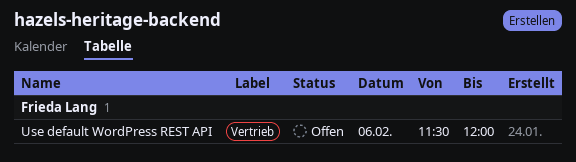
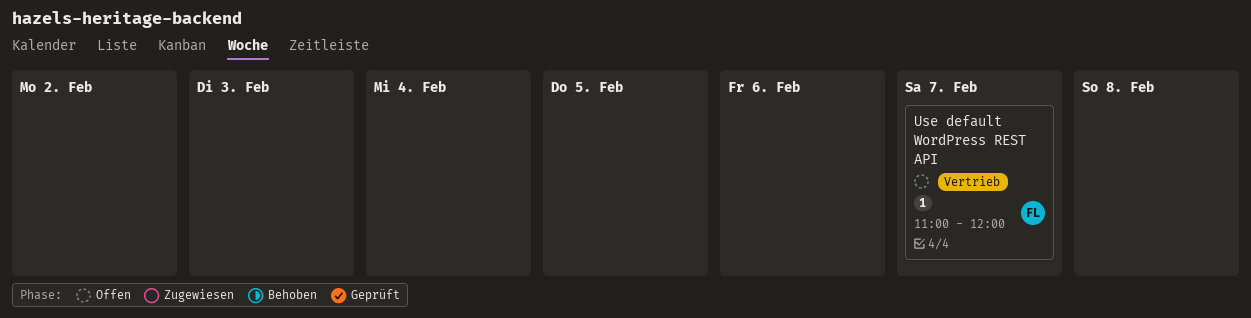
Use default WordPress REST API, day: Feb 6 -> Feb 7
Use default WordPress REST API, begins: 11:30 -> 11:00

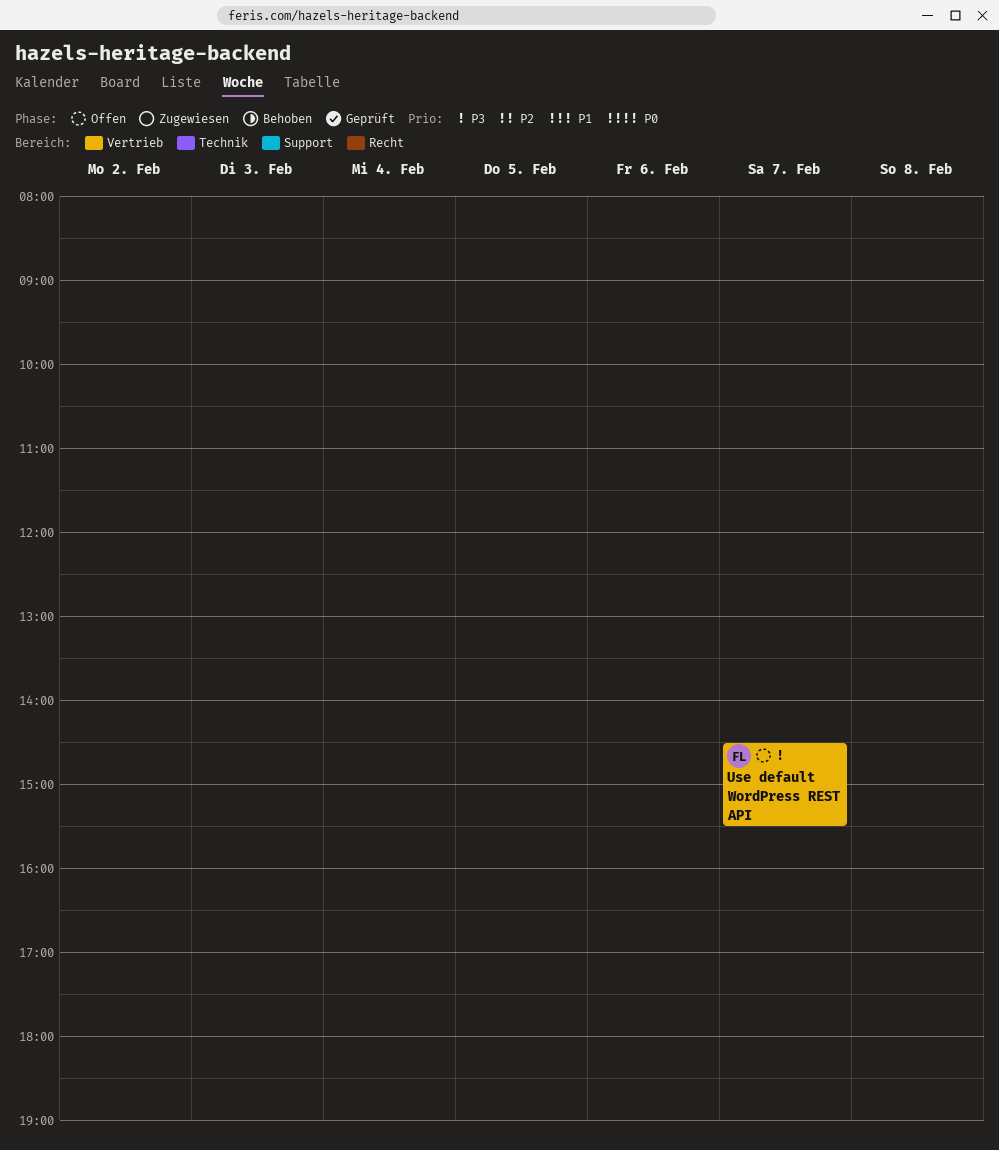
Use default WordPress REST API, begins: 11:00 -> 14:30
Use default WordPress REST API, ends: 12:00 -> 15:30

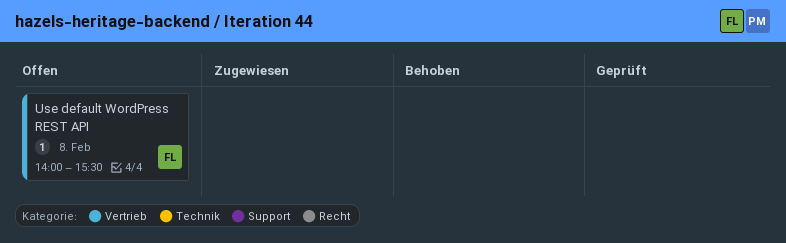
Use default WordPress REST API, day: Feb 7 -> Feb 8
Use default WordPress REST API, begins: 14:30 -> 14:00

